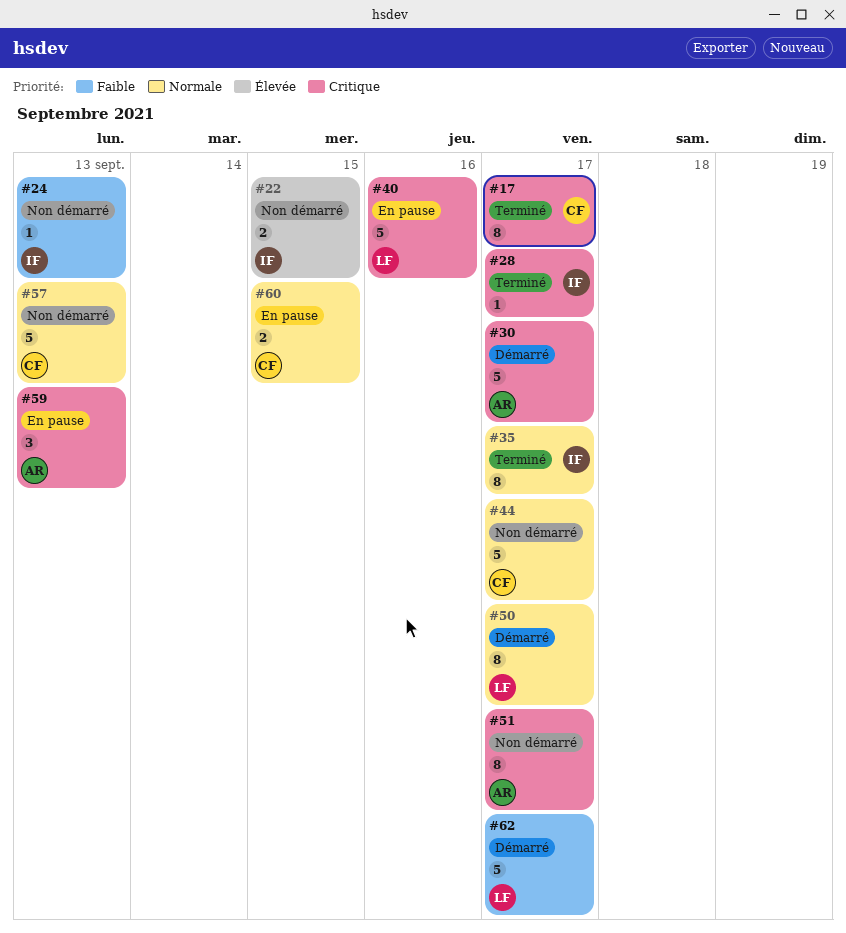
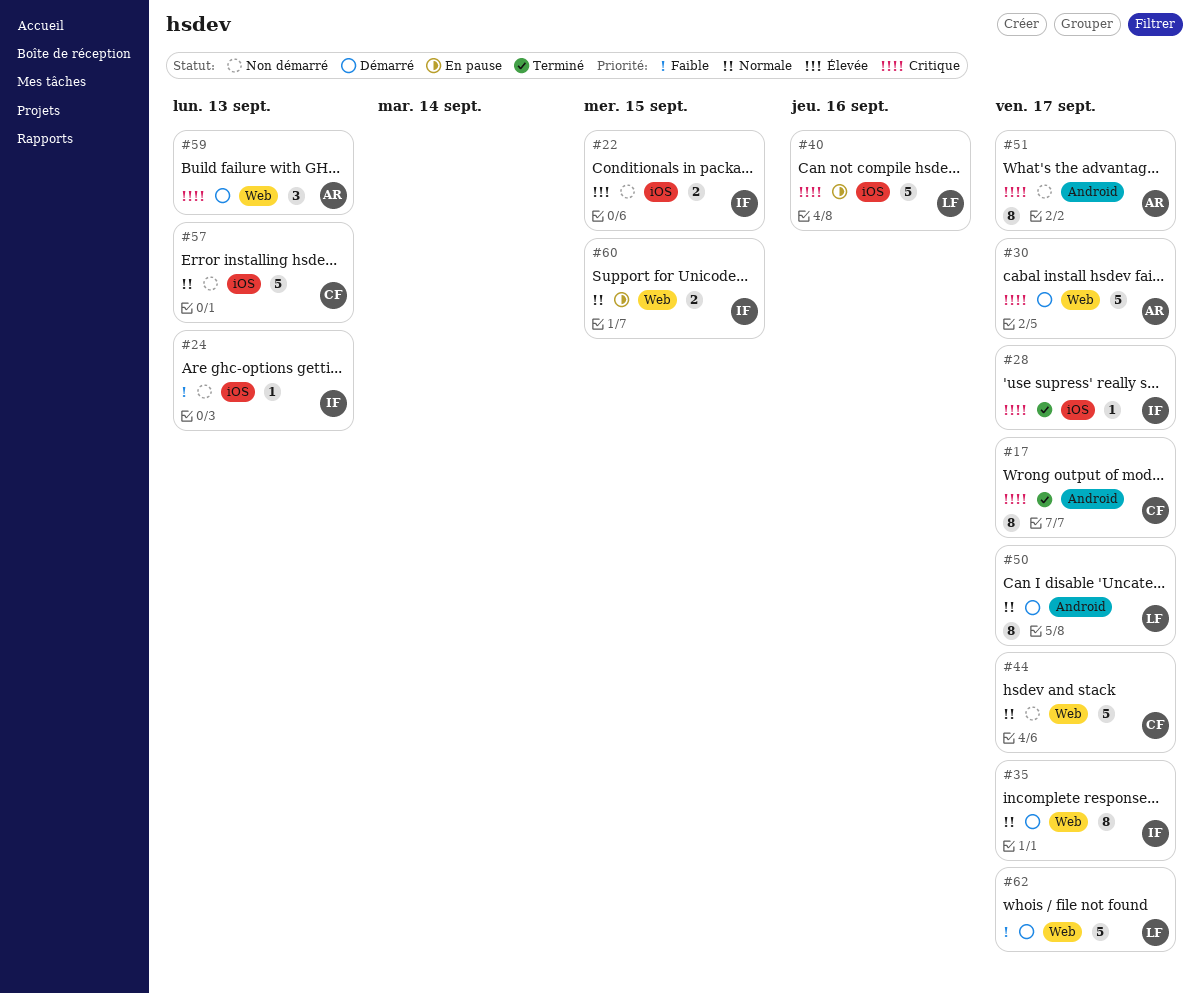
#35, status: Terminé -> Démarré
#59, status: En pause -> Démarré
#60, owner: CF -> IF

